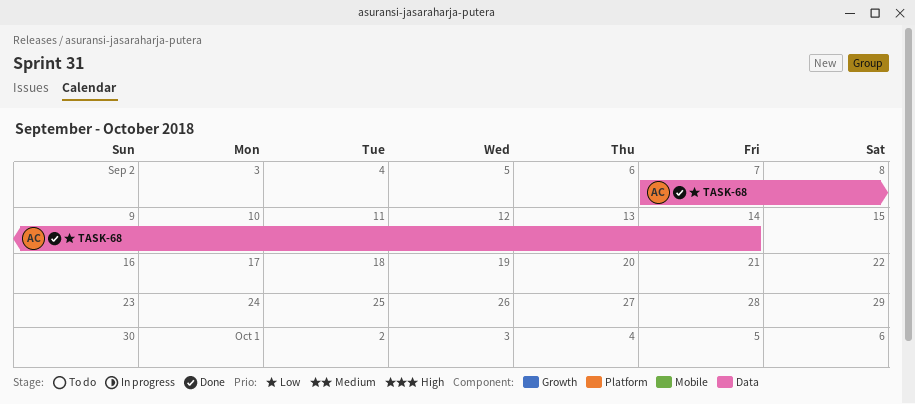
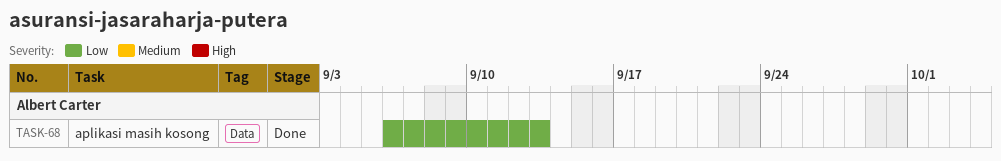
TASK-68, start: Sep 7 -> Sep 6
TASK-68, due: Sep 14 -> Sep 13

